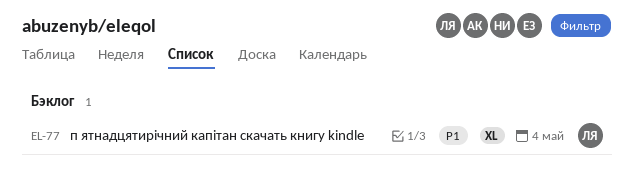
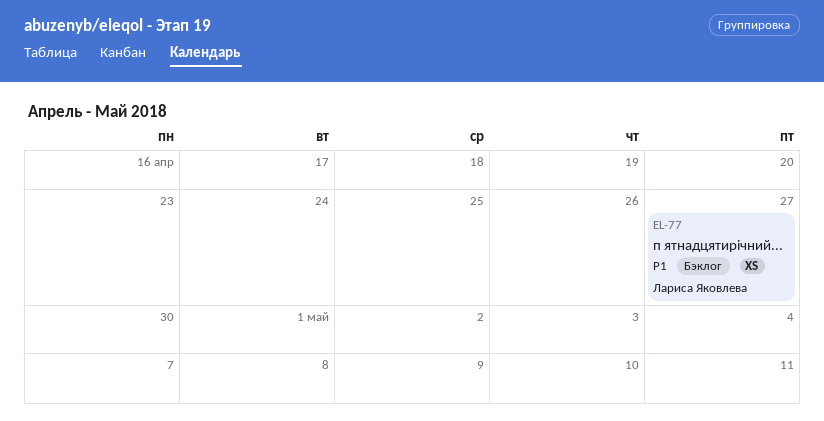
EL-77, estimate: XL -> XS
EL-77, due: May 4 -> Apr 27

